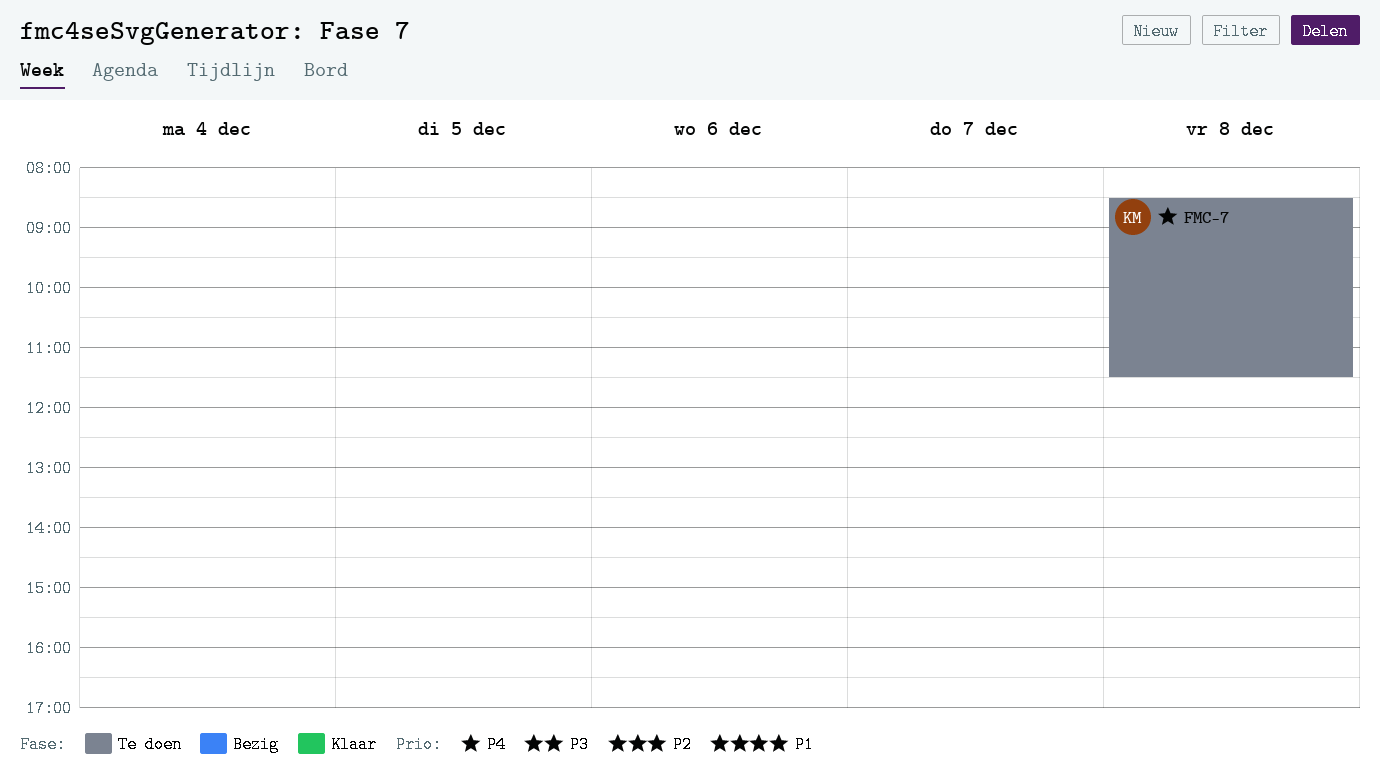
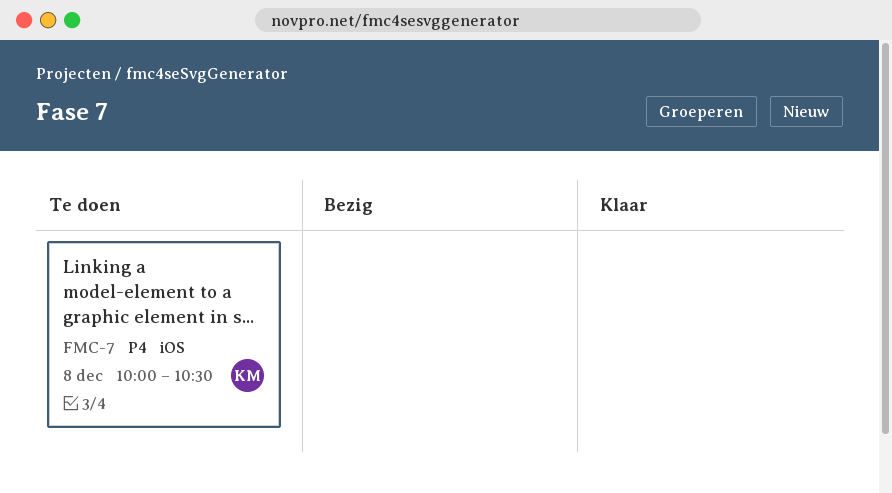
FMC-7, begins: 08:30 -> 10:00
FMC-7, ends: 11:30 -> 10:30

